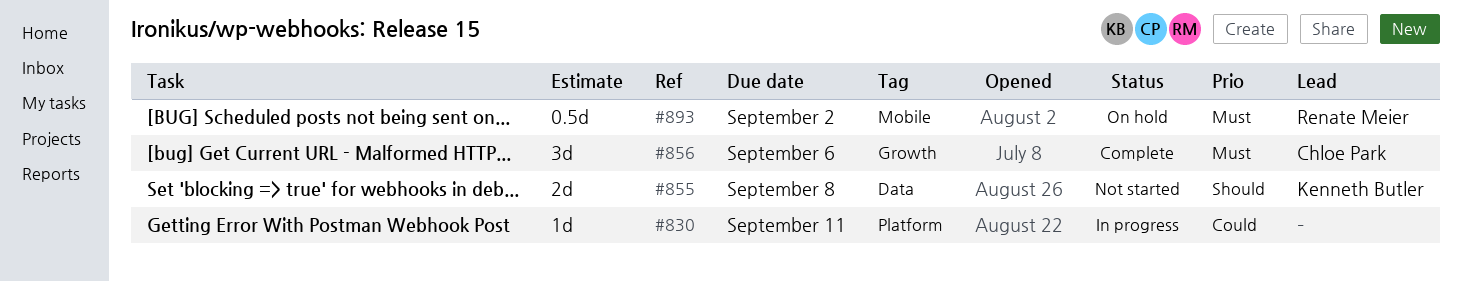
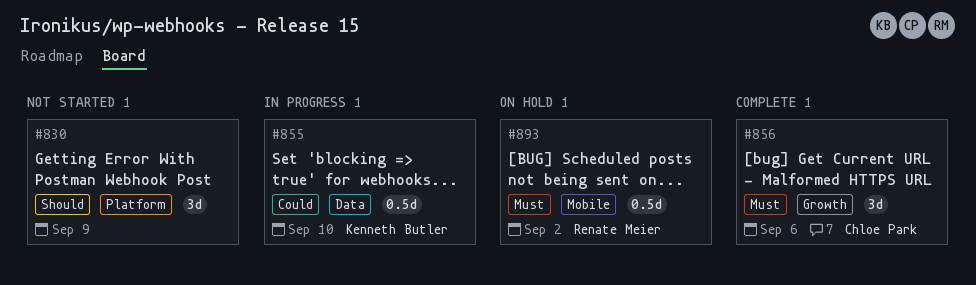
#830, status: In progress -> Not started
#830, priority: Could -> Should
#830, estimate: 1d -> 3d
#830, due: Sep 11 -> Sep 9
#855, status: Not started -> In progress
#855, priority: Should -> Could
#855, estimate: 2d -> 0.5d
#855, due: Sep 8 -> Sep 10

